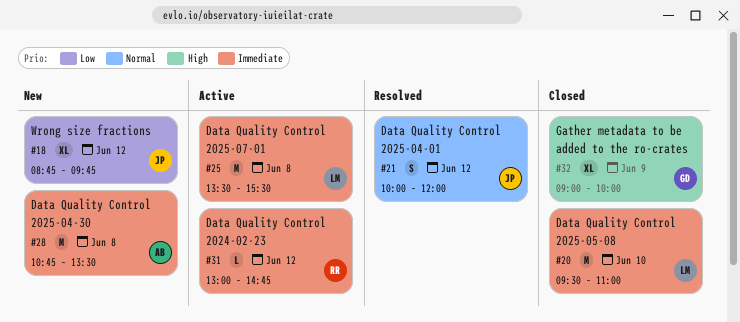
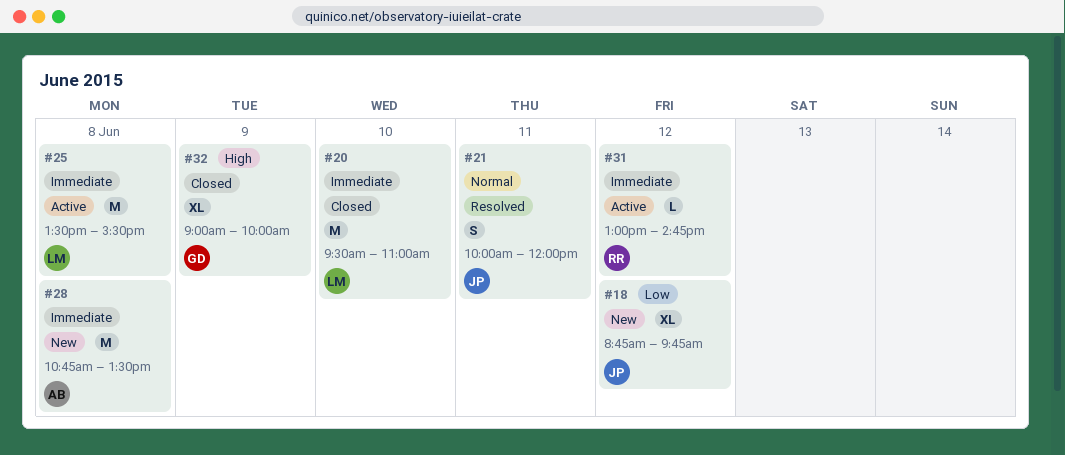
#21, day: Jun 12 -> Jun 11

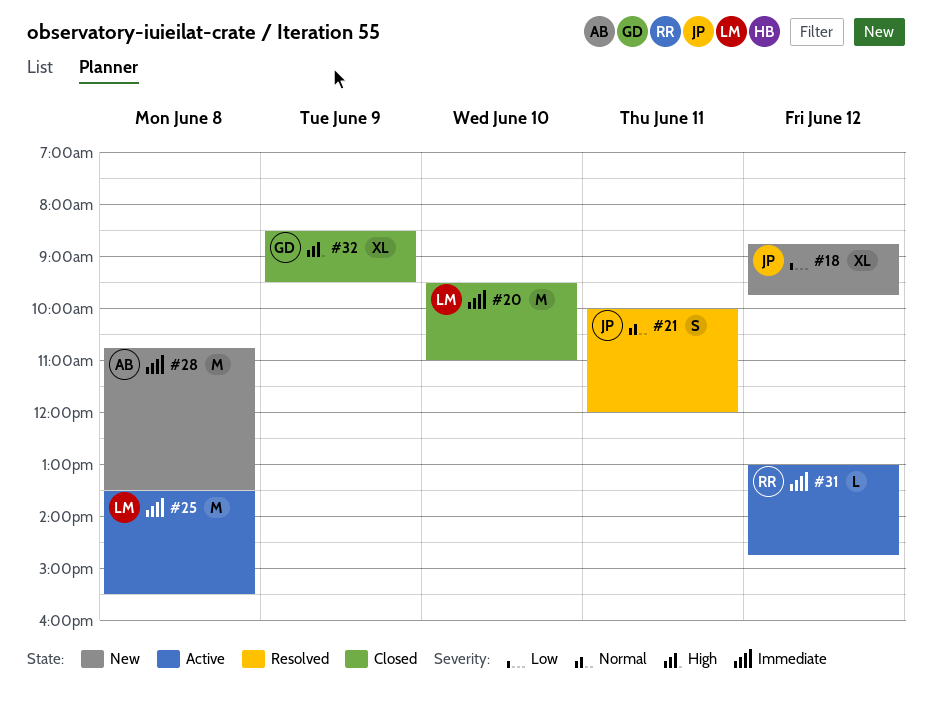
#32, begins: 09:00 -> 08:30
#32, ends: 10:00 -> 09:30

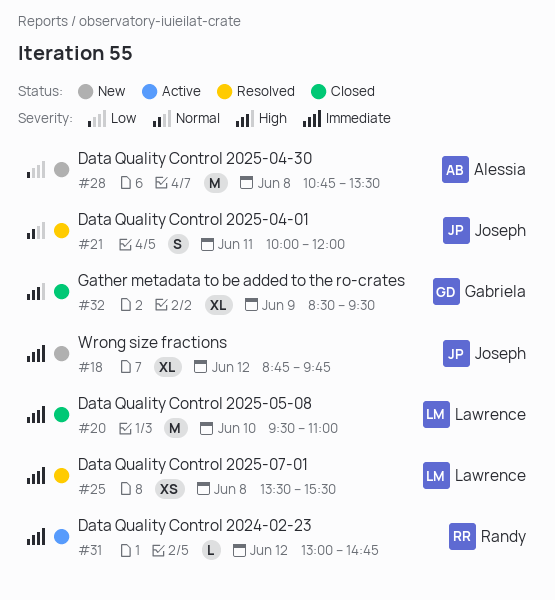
#18, priority: Low -> Immediate
#25, status: Active -> Resolved
#25, estimate: M -> XS
#28, priority: Immediate -> Low

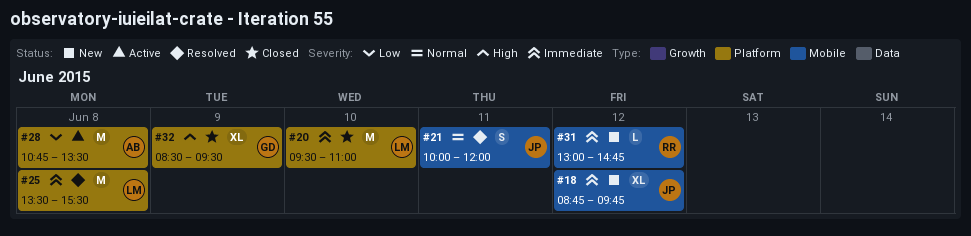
#25, estimate: XS -> M
#28, status: New -> Active
#31, status: Active -> New

